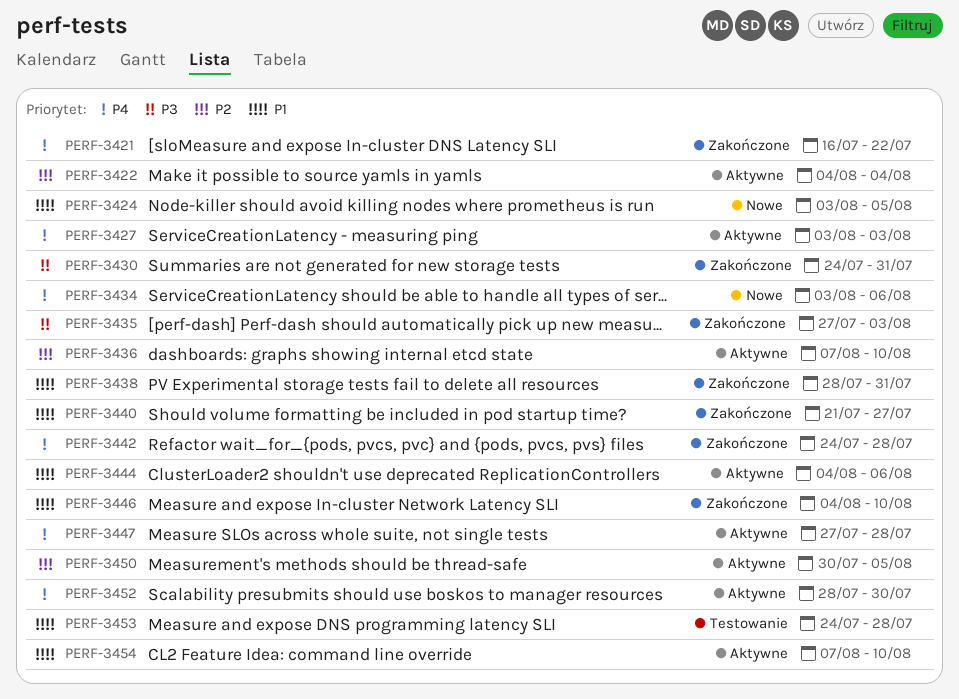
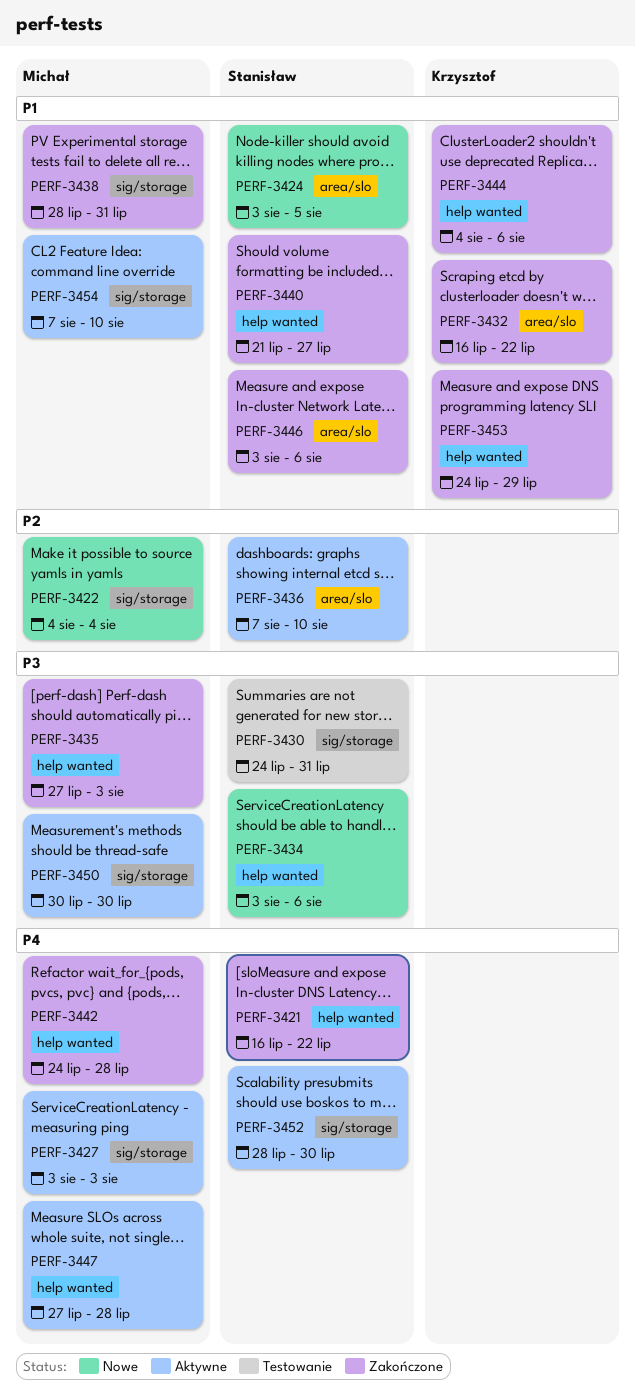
PERF-3422, status: Aktywne -> Nowe
PERF-3430, status: Zakończone -> Testowanie
PERF-3432: none -> present
PERF-3434, priority: P4 -> P3
PERF-3444, status: Aktywne -> Zakończone
PERF-3446, start: Aug 4 -> Aug 3
PERF-3446, due: Aug 10 -> Aug 6
PERF-3450, priority: P2 -> P3
PERF-3450, due: Aug 5 -> Jul 30
PERF-3453, status: Testowanie -> Zakończone
PERF-3453, due: Jul 28 -> Jul 29

